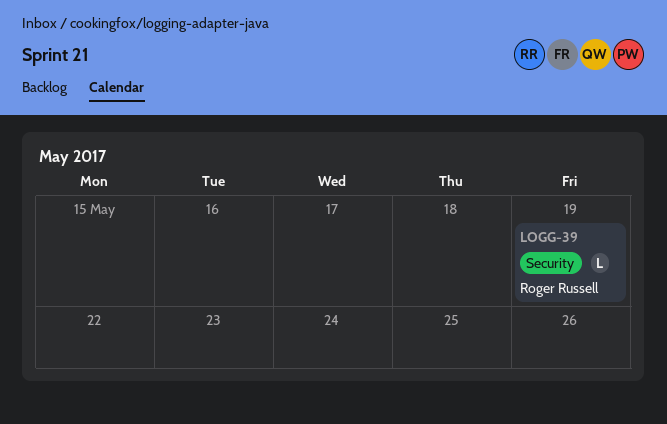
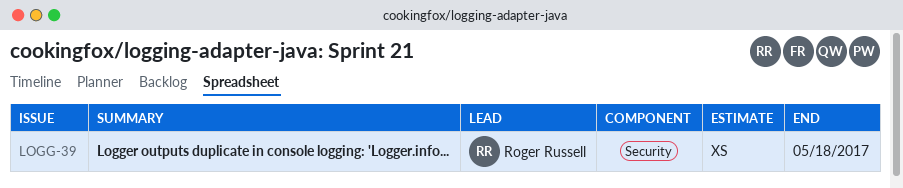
LOGG-39, estimate: L -> XS
LOGG-39, due: May 19 -> May 18

